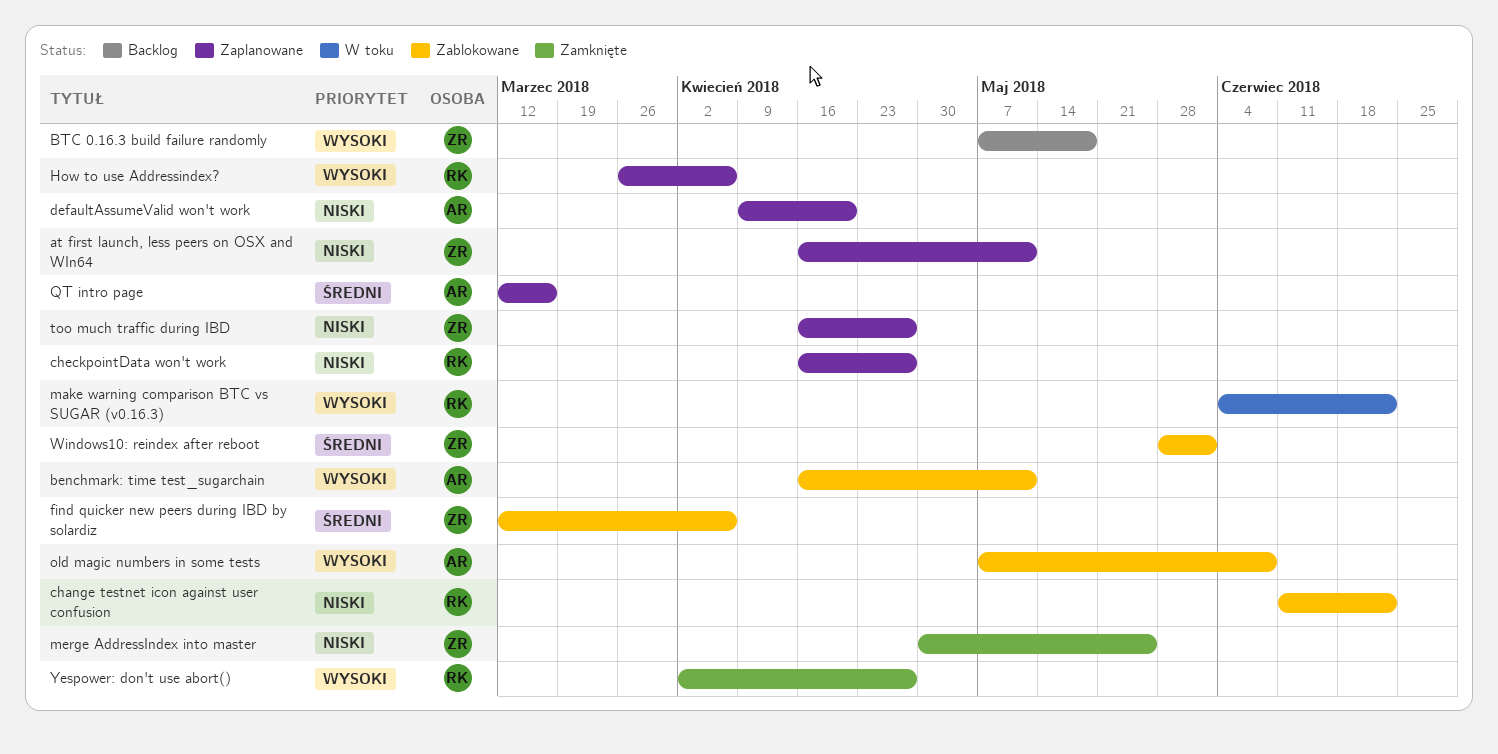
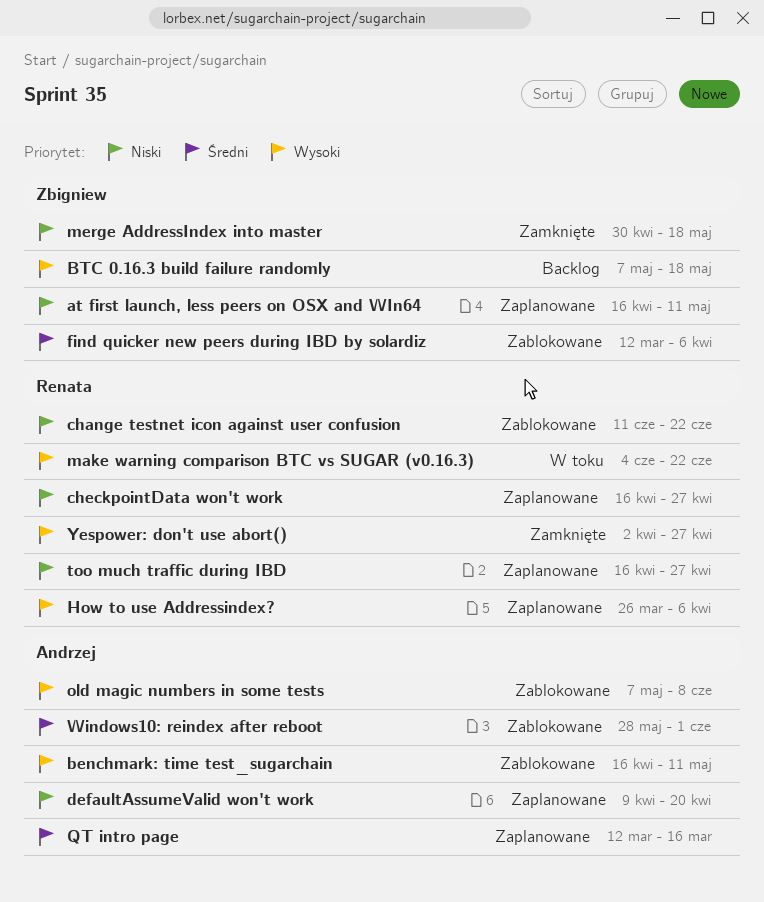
merge AddressIndex into master, due: May 25 -> May 18
too much traffic during IBD, owner: Zbigniew -> Renata
Windows10: reindex after reboot, owner: Zbigniew -> Andrzej

